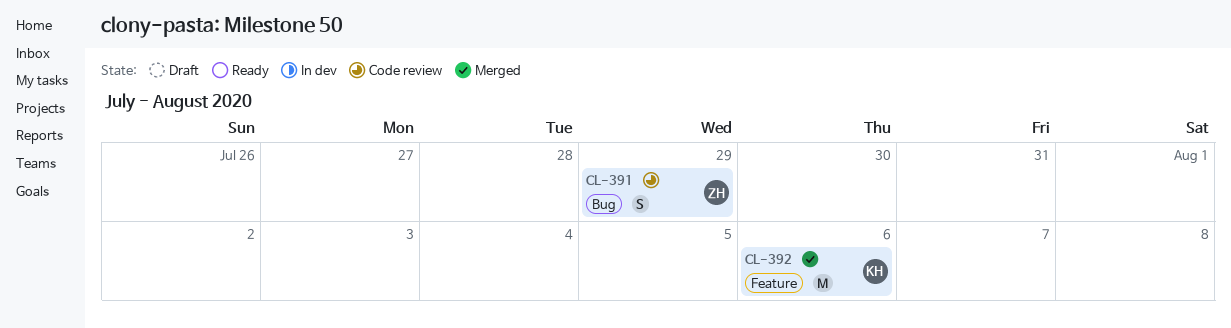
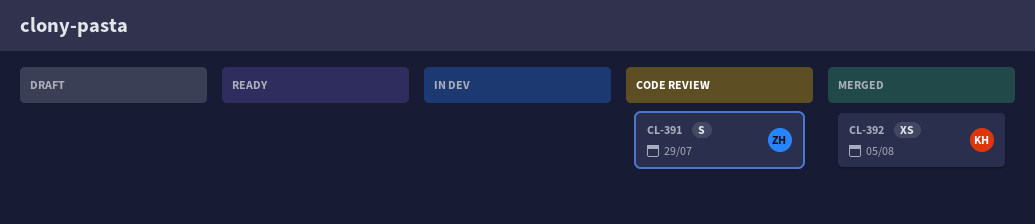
CL-392, estimate: M -> XS
CL-392, due: Aug 6 -> Aug 5

